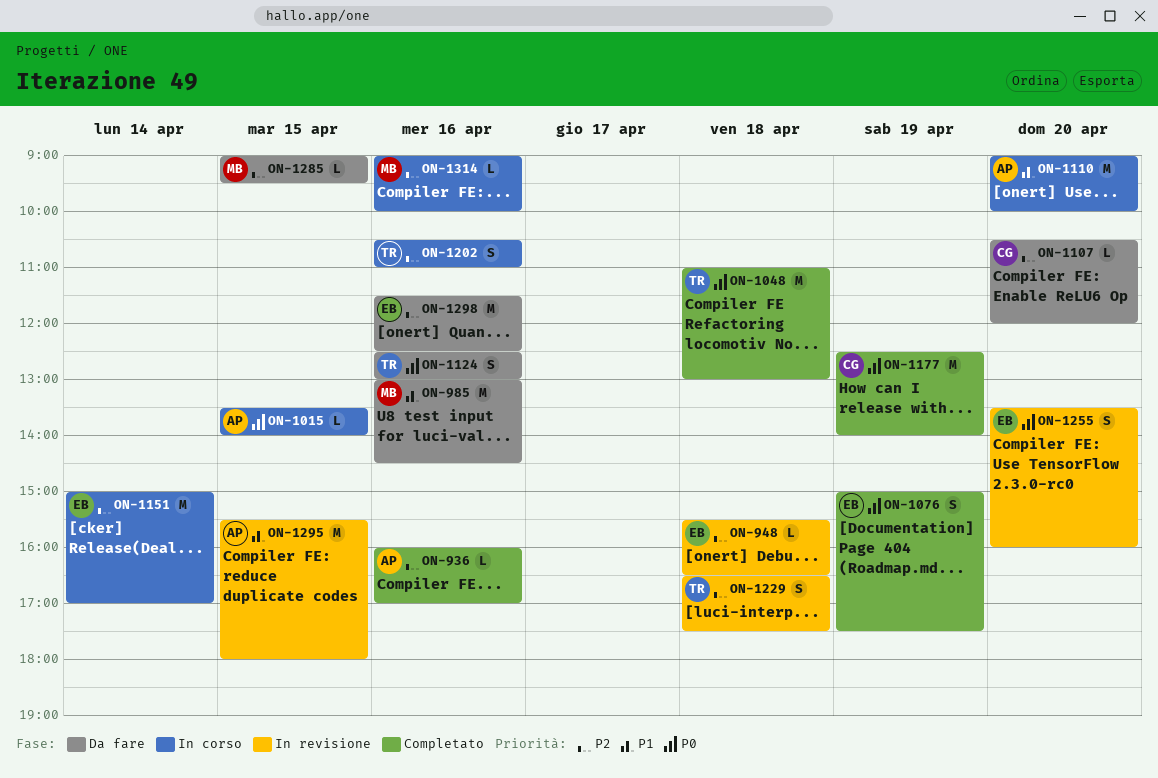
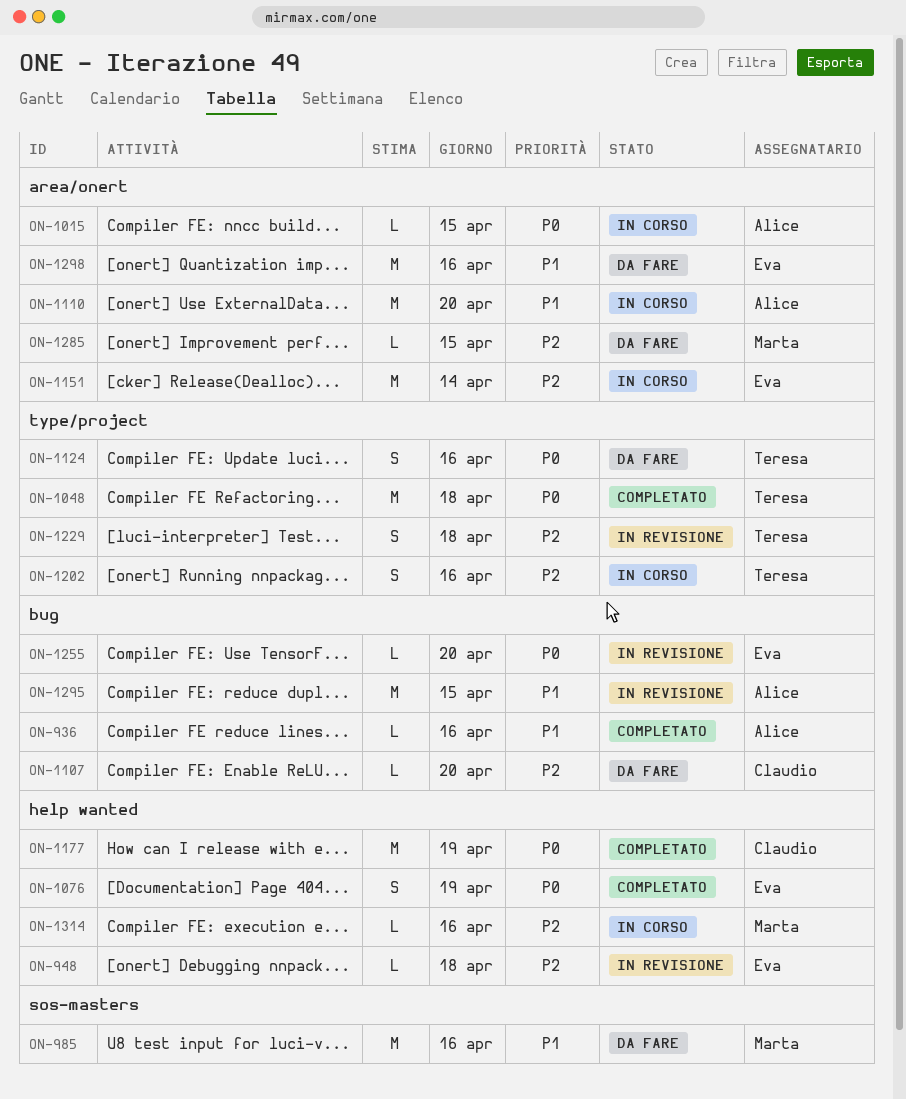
ON-936, priority: P2 -> P1
ON-1255, estimate: S -> L
ON-1298, priority: P2 -> P1

